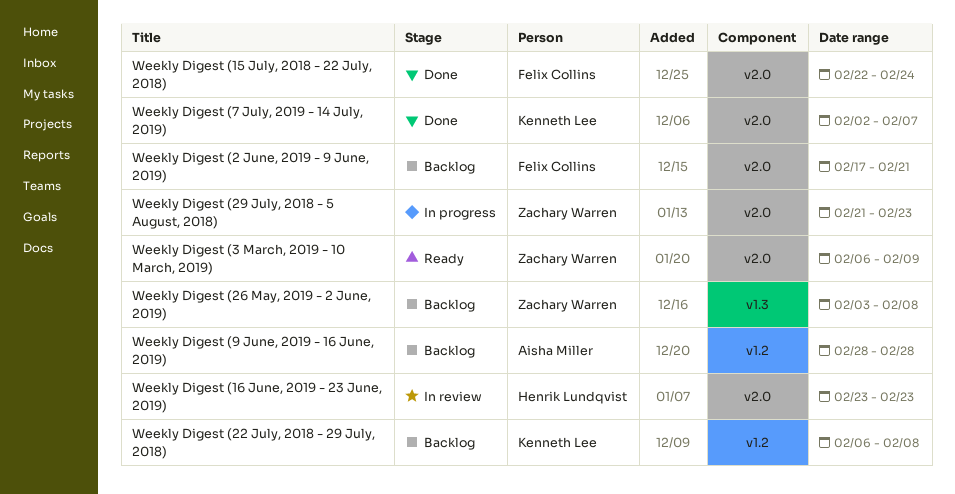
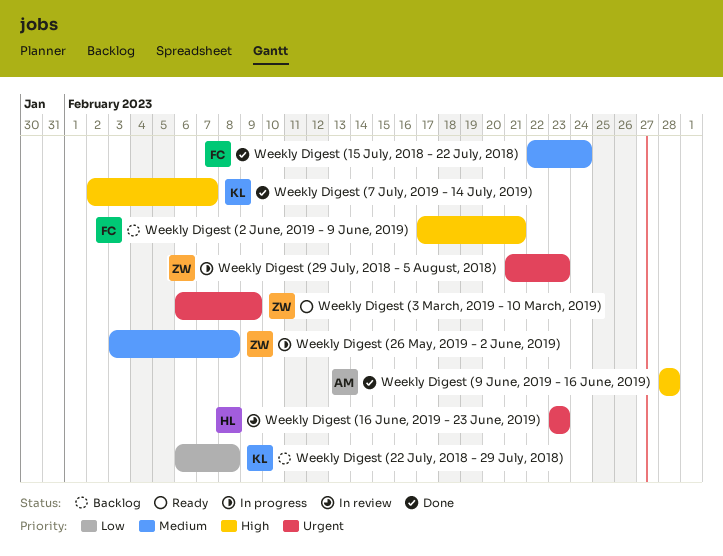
Weekly Digest (26 May, 2019 - 2 June, 2019), status: Backlog -> In progress
Weekly Digest (9 June, 2019 - 16 June, 2019), status: Backlog -> Done

